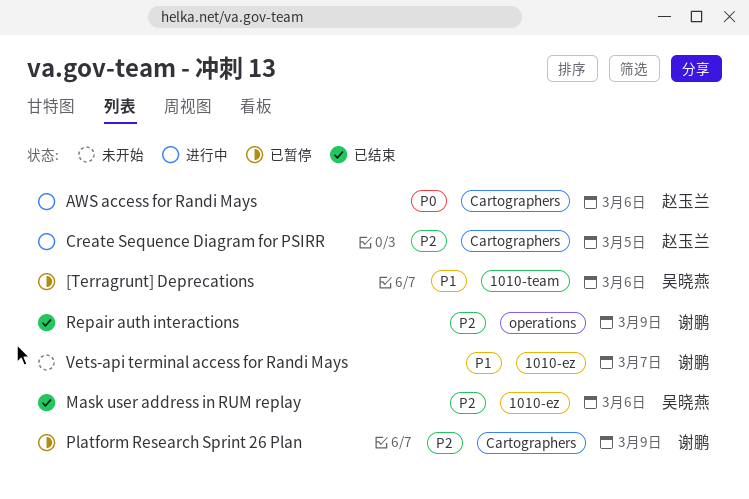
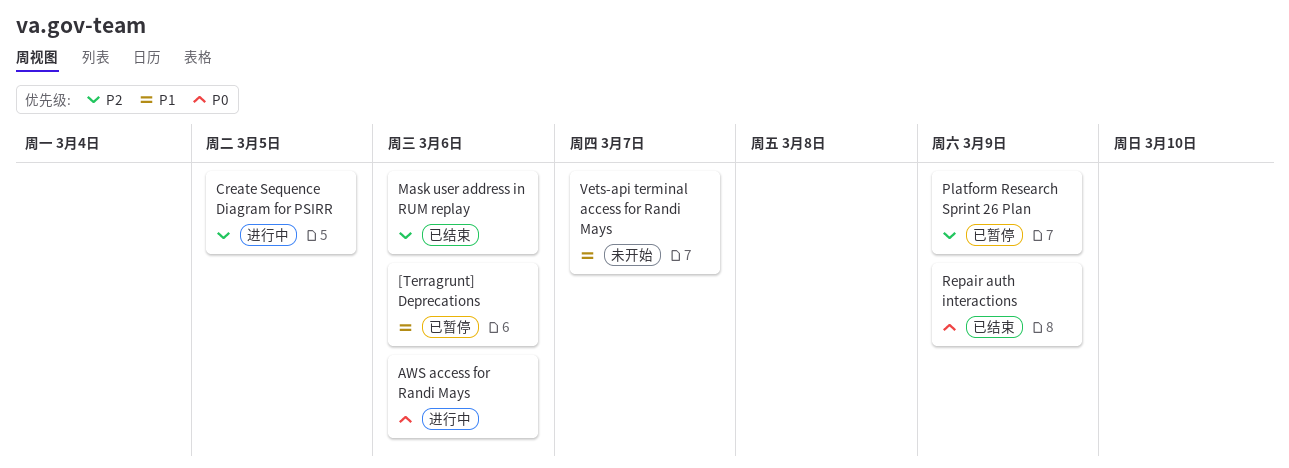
Repair auth interactions, priority: P2 -> P0

